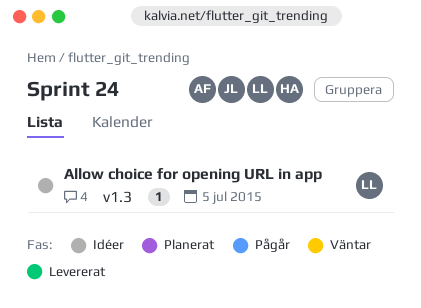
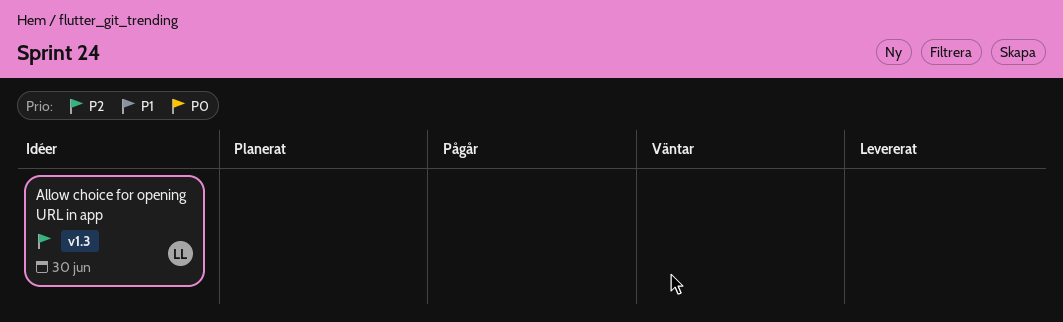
Allow choice for opening URL in app, due: Jul 5 -> Jun 30

